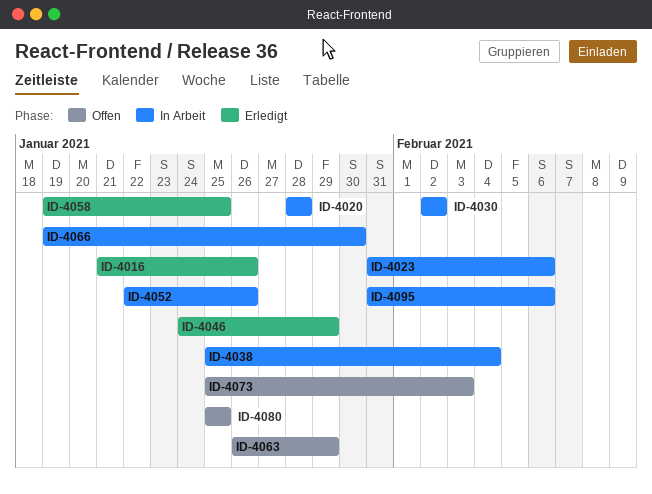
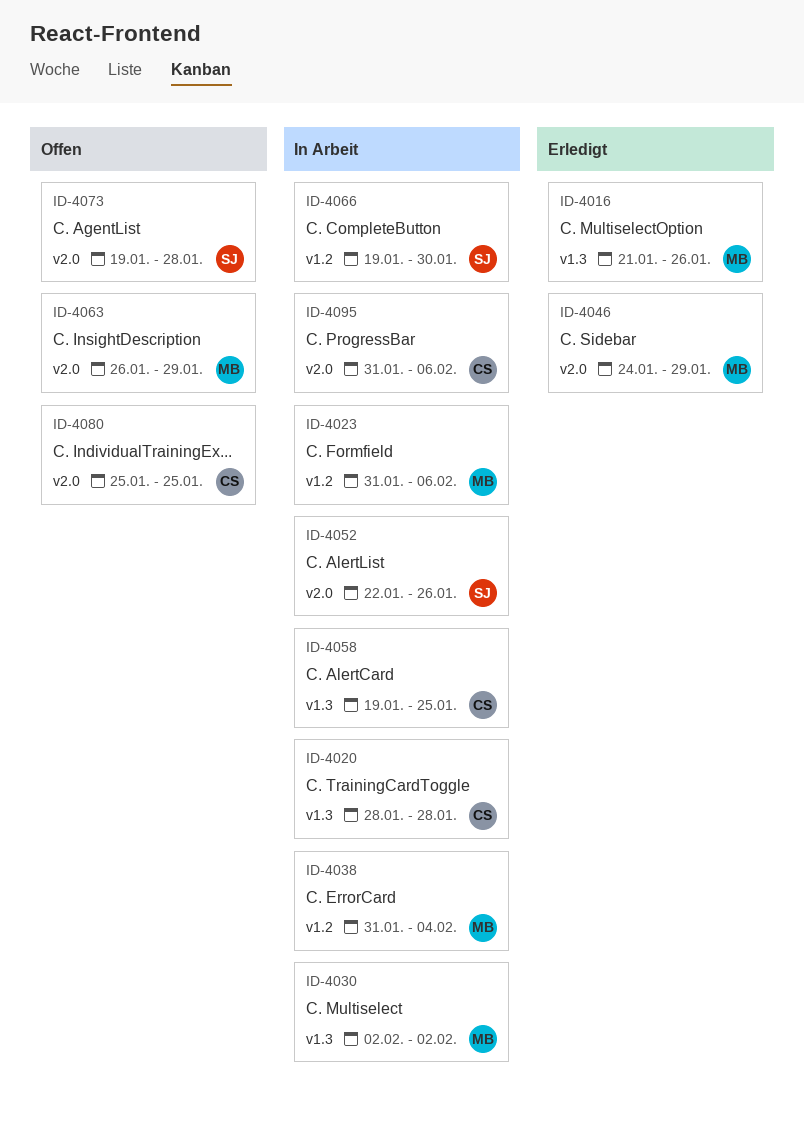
ID-4038, start: Jan 25 -> Jan 31
ID-4058, status: Erledigt -> In Arbeit
ID-4073, start: Jan 25 -> Jan 19
ID-4073, due: Feb 3 -> Jan 28

